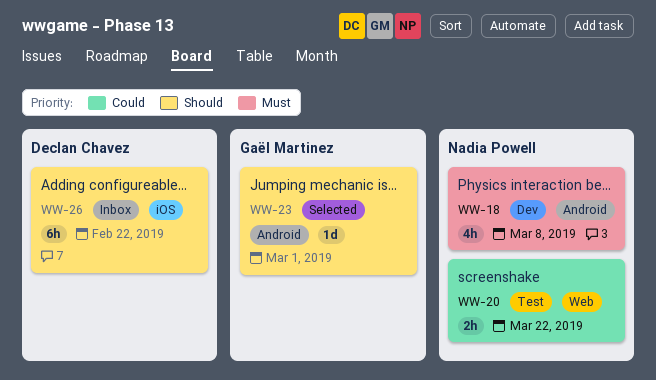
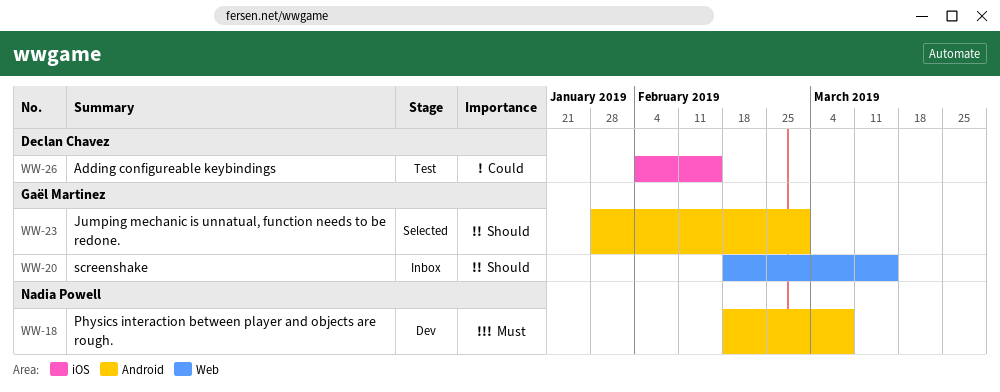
WW-20, status: Test -> Inbox
WW-20, owner: Nadia Powell -> Gaël Martinez
WW-20, priority: Could -> Should
WW-20, due: Mar 22 -> Mar 15
WW-26, status: Inbox -> Test
WW-26, priority: Should -> Could
WW-26, due: Feb 22 -> Feb 15

